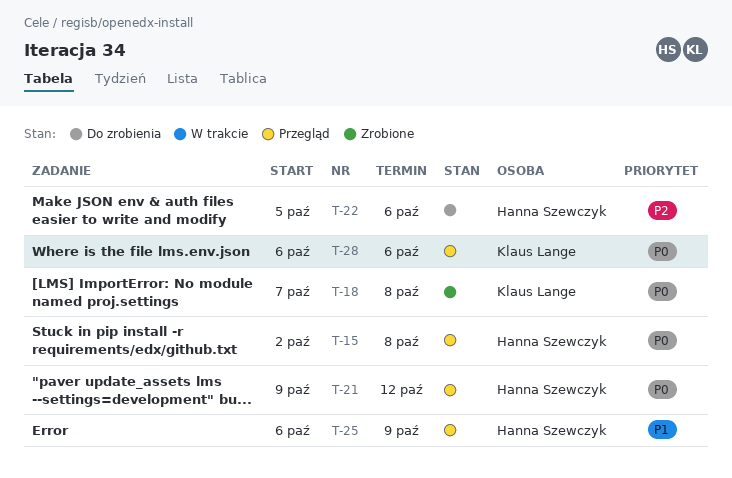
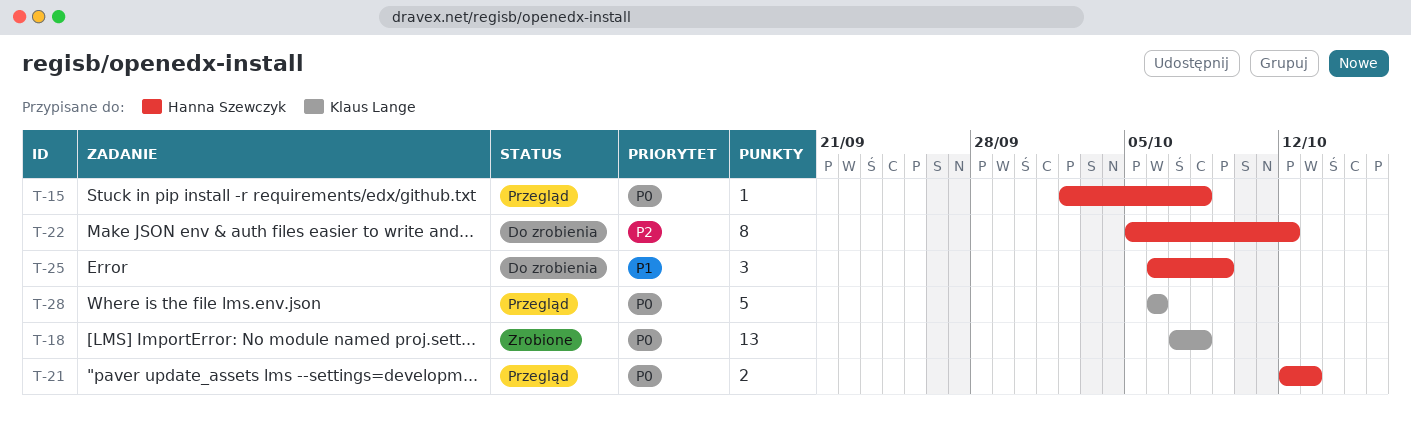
T-21, start: Oct 9 -> Oct 12
T-21, due: Oct 12 -> Oct 13
T-22, due: Oct 6 -> Oct 12
T-25, status: Przegląd -> Do zrobienia

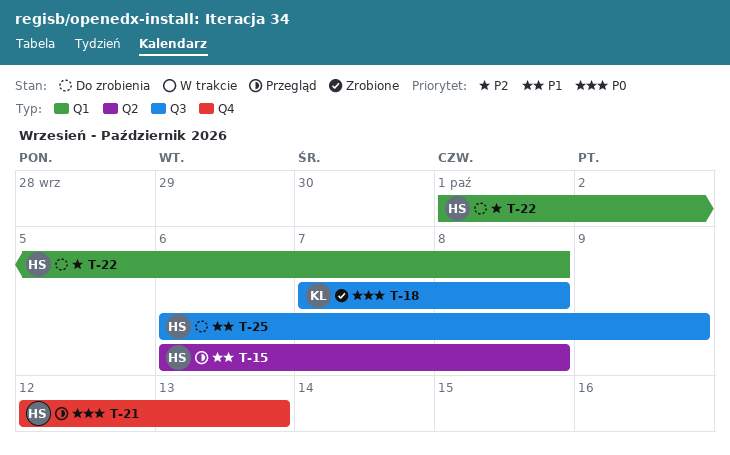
T-15, priority: P0 -> P1
T-15, start: Oct 2 -> Oct 6
T-22, start: Oct 5 -> Oct 1
T-22, due: Oct 12 -> Oct 8
T-28: present -> none

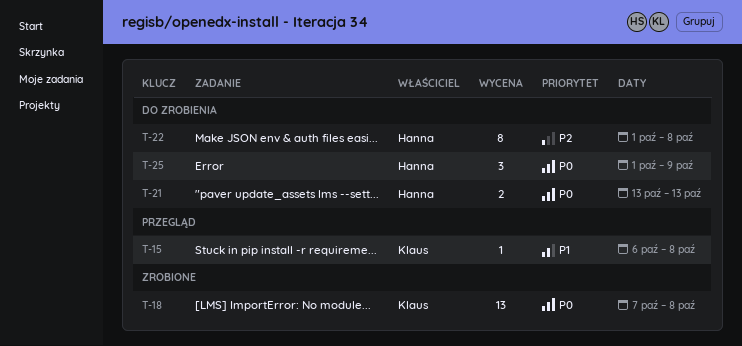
T-15, owner: Hanna -> Klaus
T-21, status: Przegląd -> Do zrobienia
T-21, start: Oct 12 -> Oct 13
T-25, priority: P1 -> P0
T-25, start: Oct 6 -> Oct 1

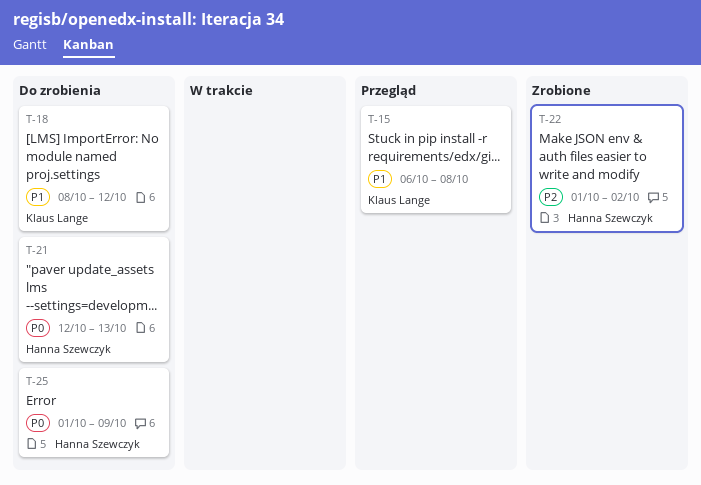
T-18, status: Zrobione -> Do zrobienia
T-18, priority: P0 -> P1
T-18, start: Oct 7 -> Oct 8
T-18, due: Oct 8 -> Oct 12
T-21, start: Oct 13 -> Oct 12
T-22, status: Do zrobienia -> Zrobione
T-22, due: Oct 8 -> Oct 2

